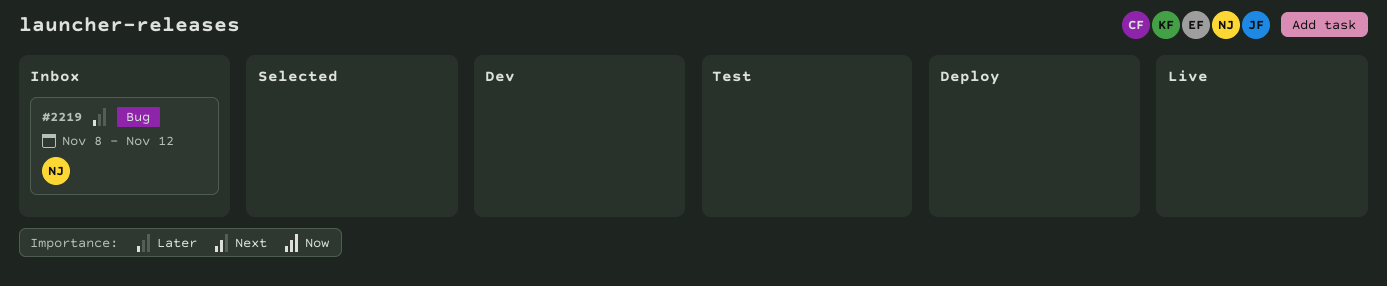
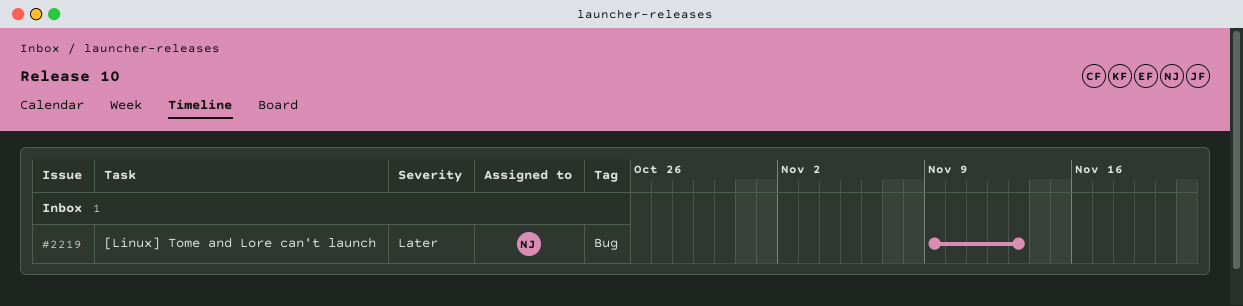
#2219, start: Nov 8 -> Nov 9
#2219, due: Nov 12 -> Nov 13

